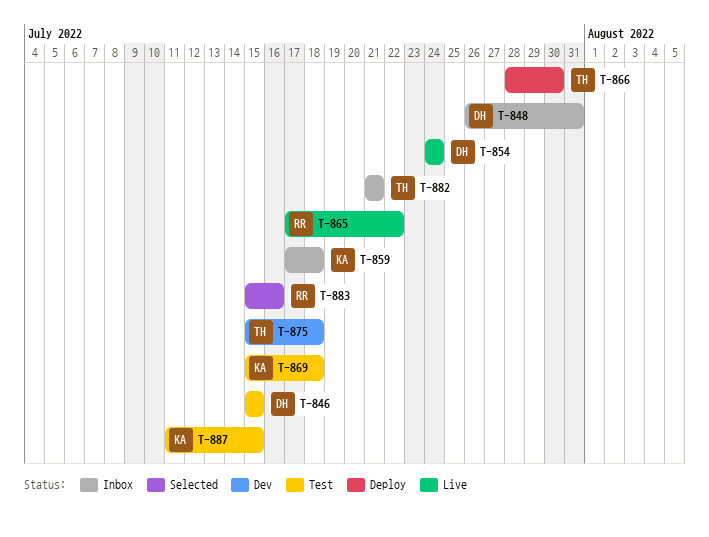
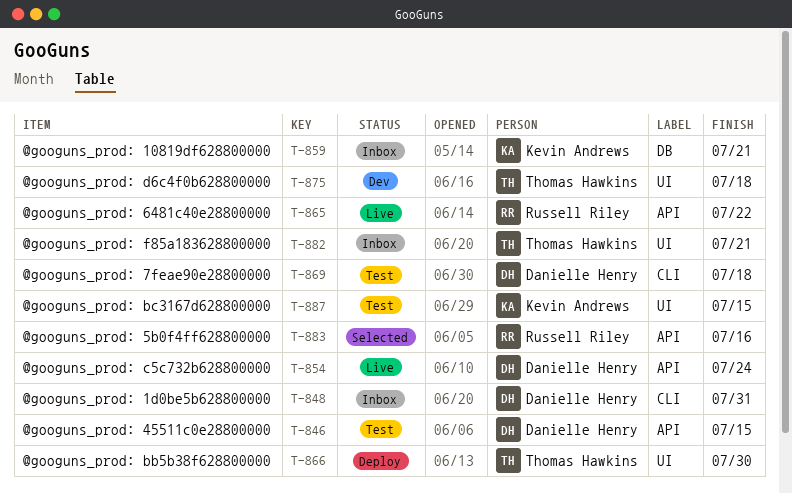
T-859, due: Jul 18 -> Jul 21
T-869, owner: Kevin Andrews -> Danielle Henry

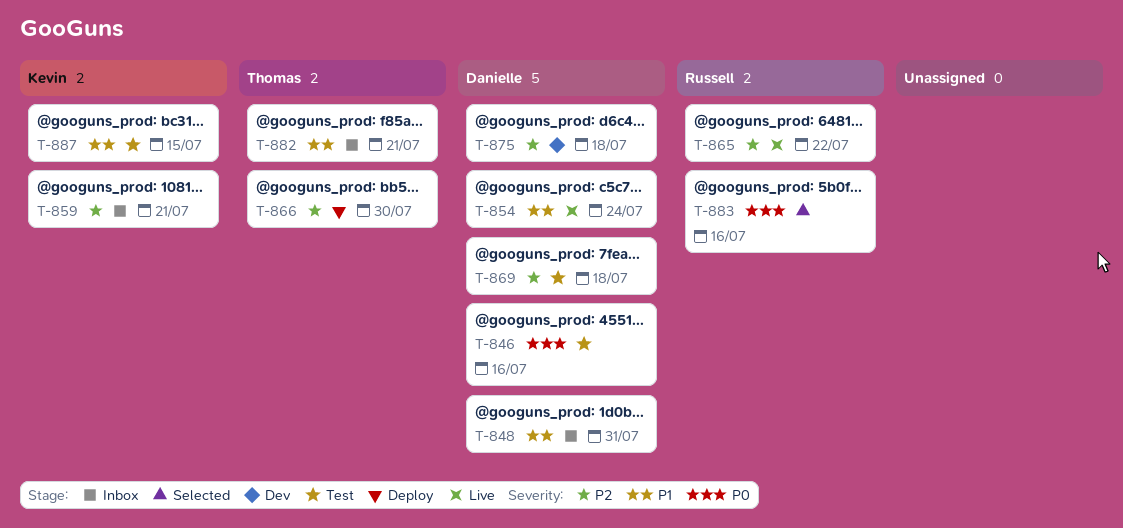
T-846, due: Jul 15 -> Jul 16
T-875, owner: Thomas Hawkins -> Danielle Henry

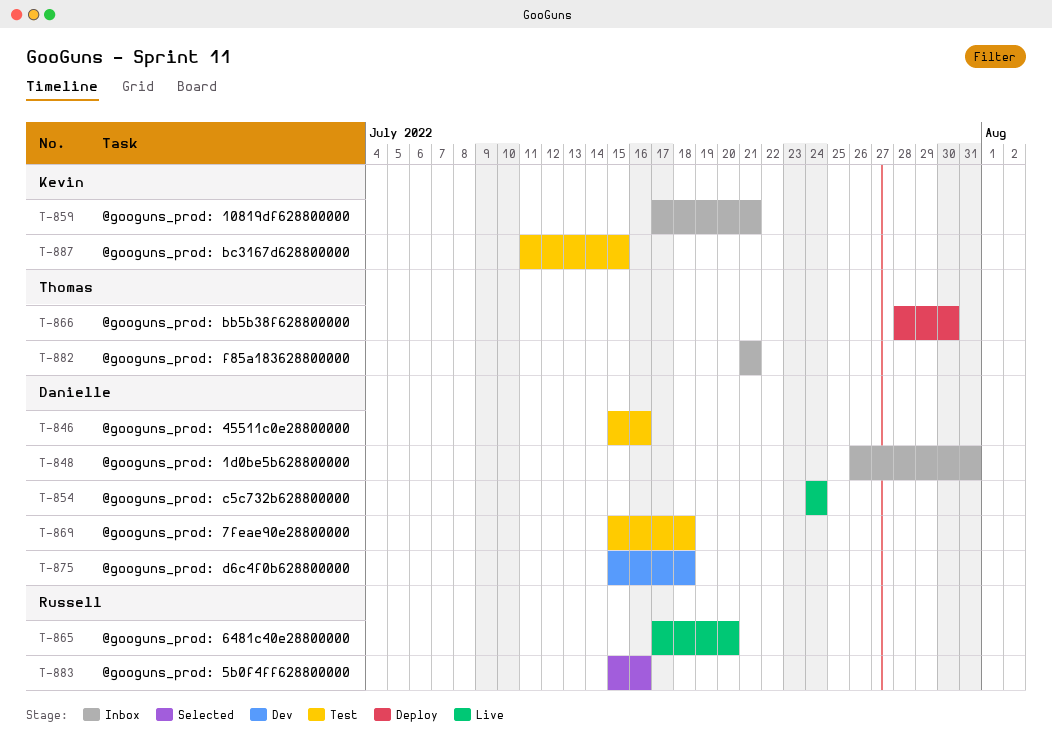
T-865, due: Jul 22 -> Jul 20

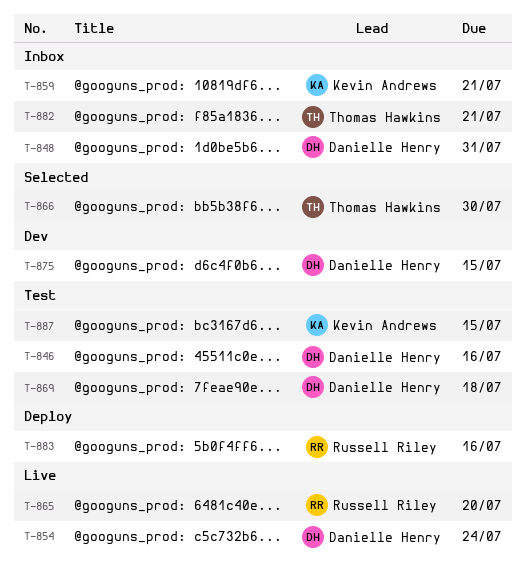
T-866, status: Deploy -> Selected
T-875, due: Jul 18 -> Jul 15
T-883, status: Selected -> Deploy

